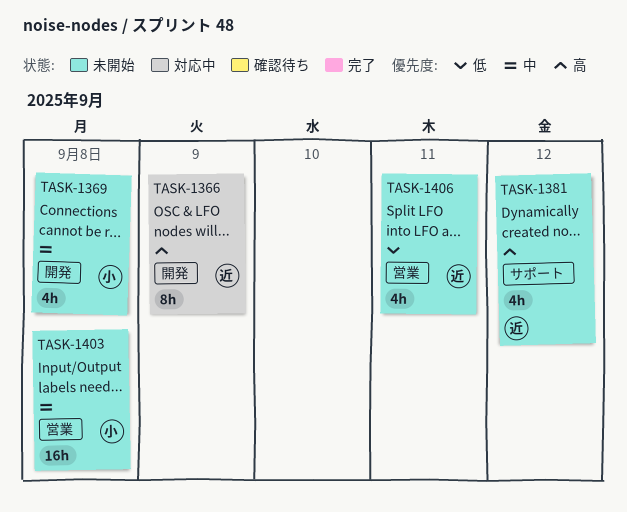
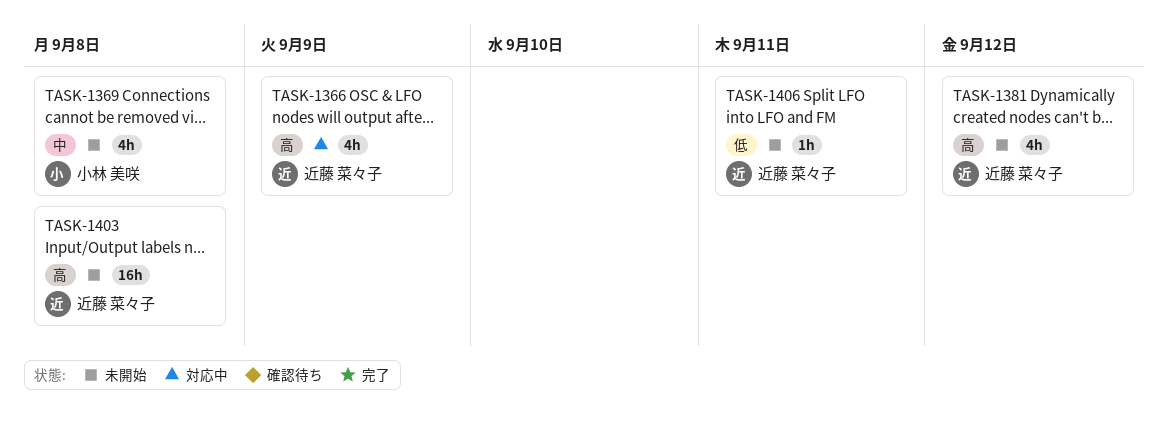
TASK-1366, estimate: 8h -> 4h
TASK-1403, owner: 小林 美咲 -> 近藤 菜々子
TASK-1403, priority: 中 -> 高
TASK-1406, estimate: 4h -> 1h

